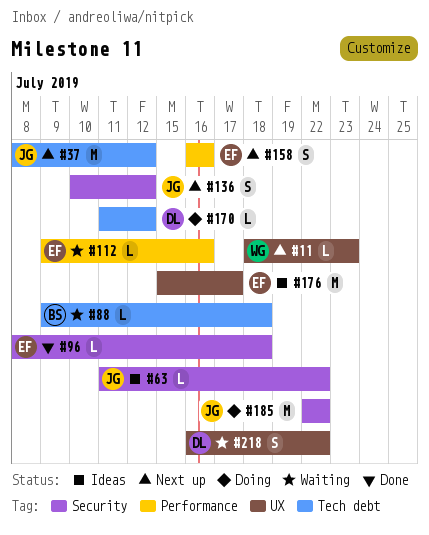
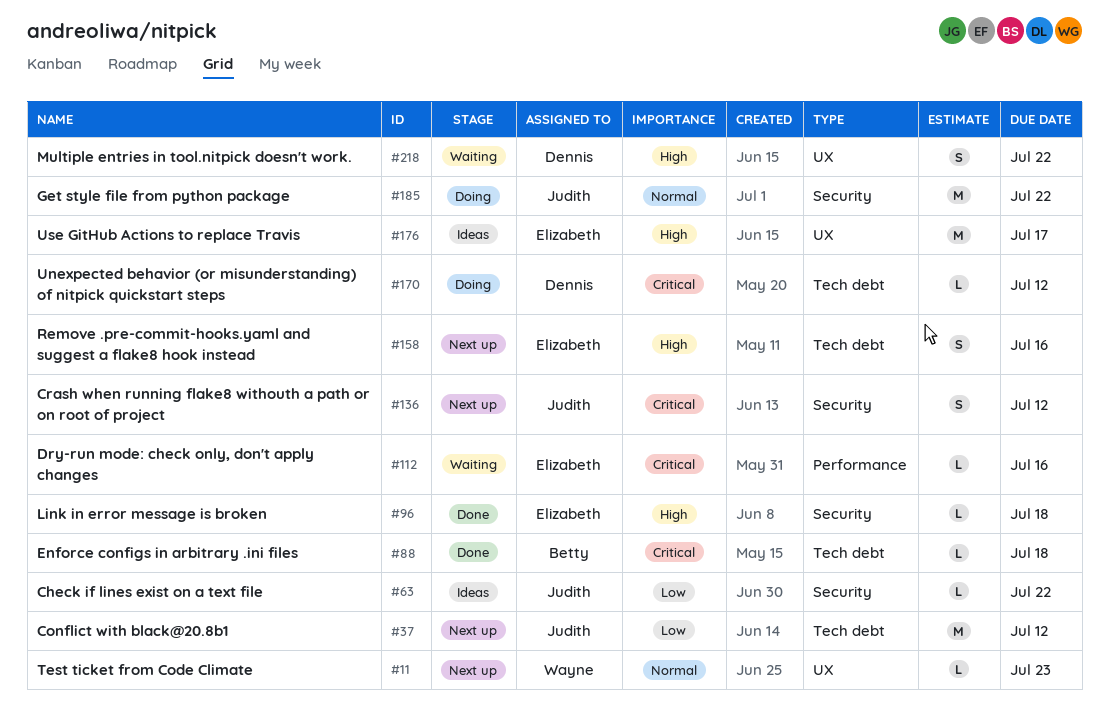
#88, status: Waiting -> Done
#158, label: Performance -> Tech debt

